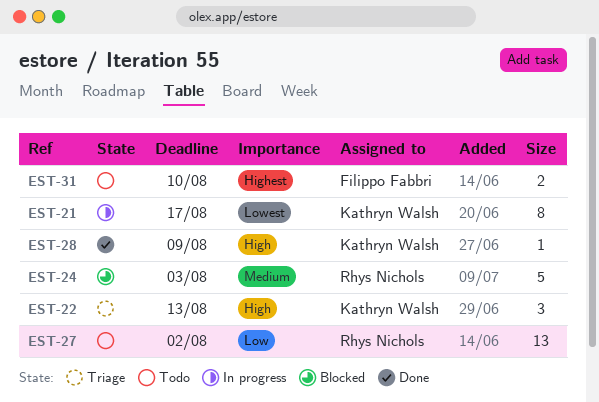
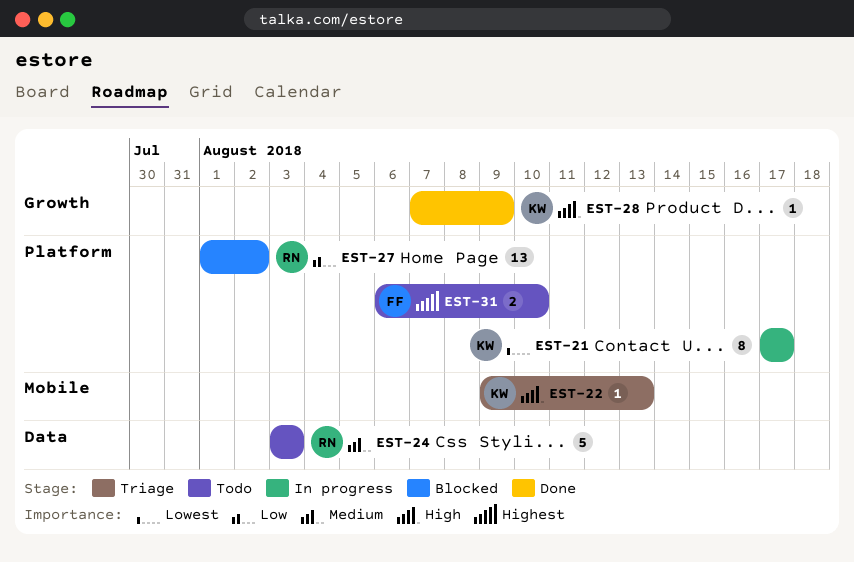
EST-22, estimate: 3 -> 1
EST-24, status: Blocked -> Todo
EST-27, status: Todo -> Blocked

